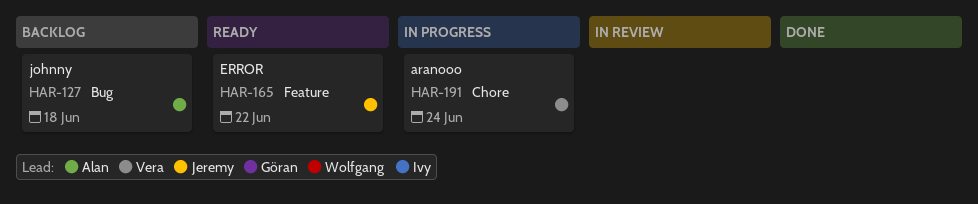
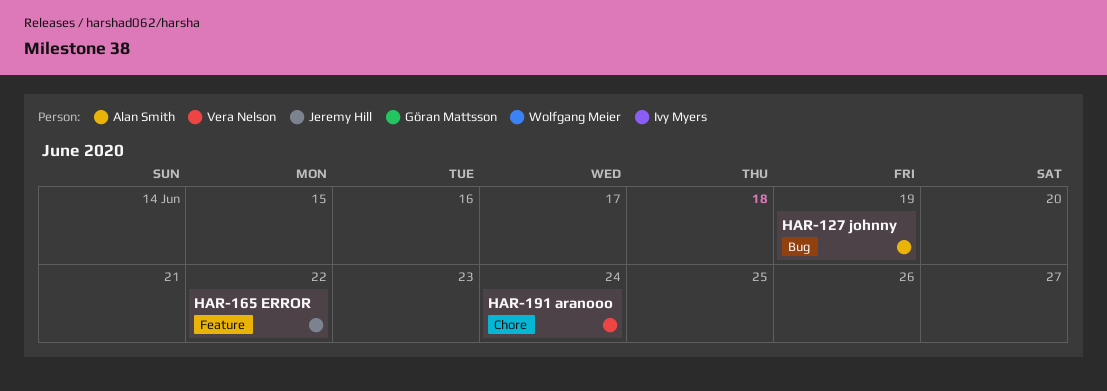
HAR-127, due: Jun 18 -> Jun 19

